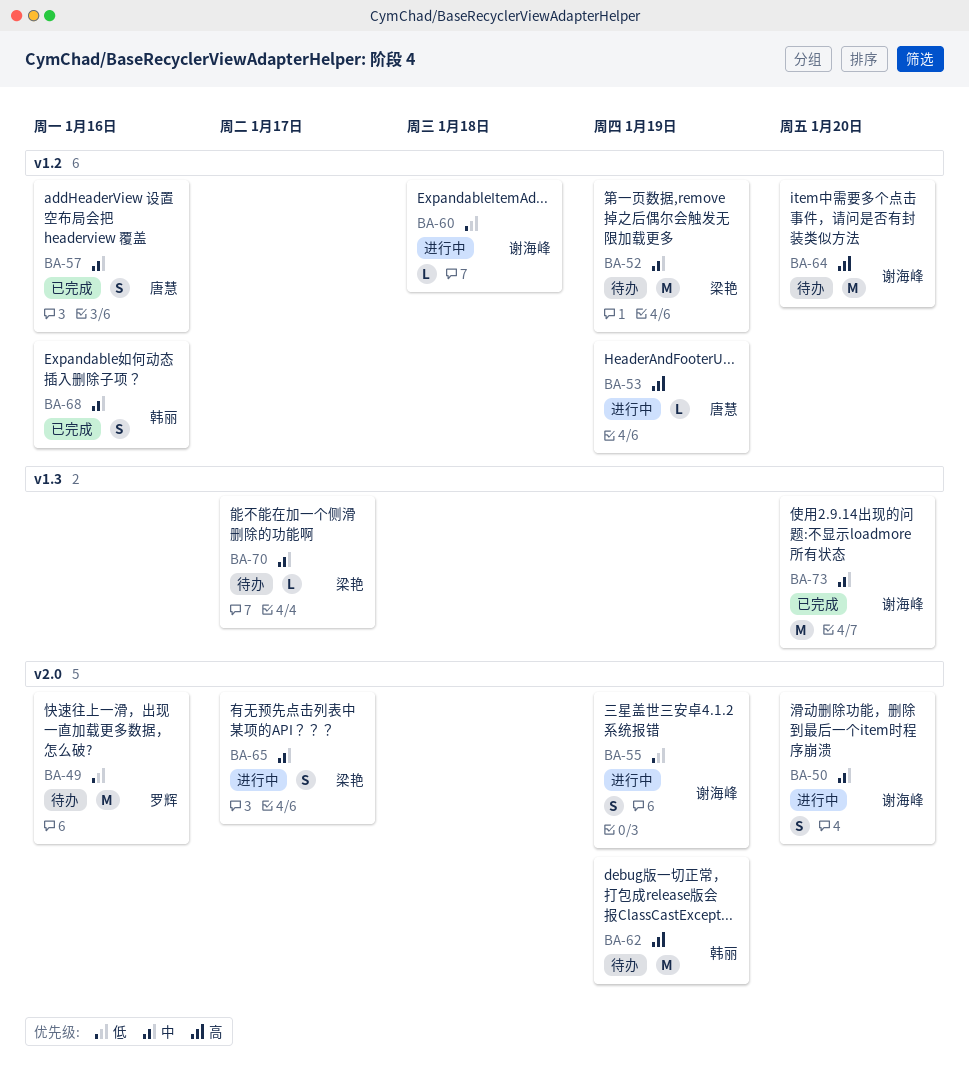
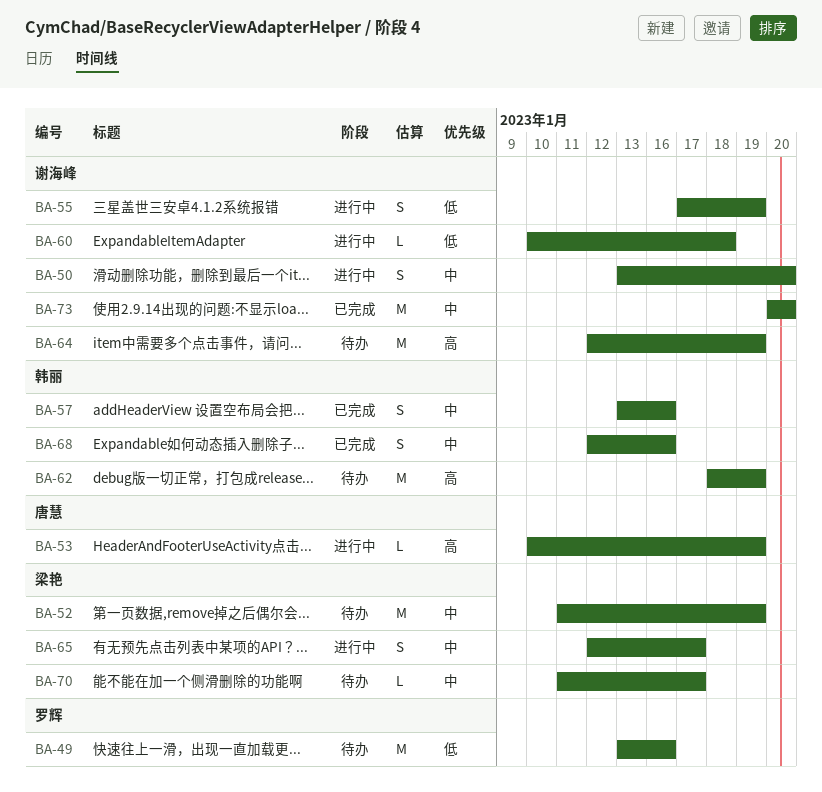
BA-57, owner: 唐慧 -> 韩丽
BA-64, due: Jan 20 -> Jan 19

